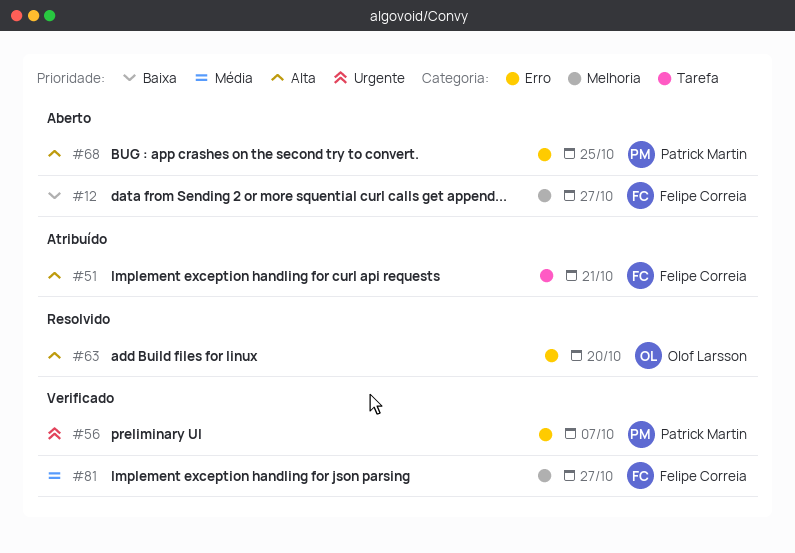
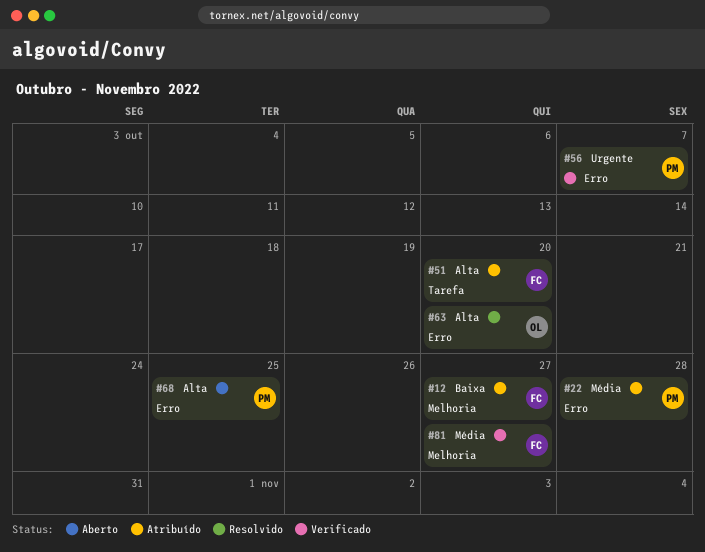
#12, status: Aberto -> Atribuído
#22: none -> present
#51, due: Oct 21 -> Oct 20

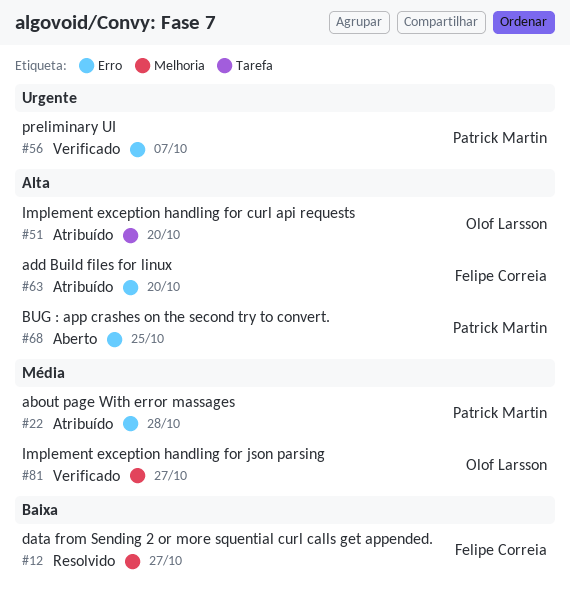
#12, status: Atribuído -> Resolvido
#51, owner: Felipe Correia -> Olof Larsson
#63, status: Resolvido -> Atribuído
#63, owner: Olof Larsson -> Felipe Correia
#81, owner: Felipe Correia -> Olof Larsson

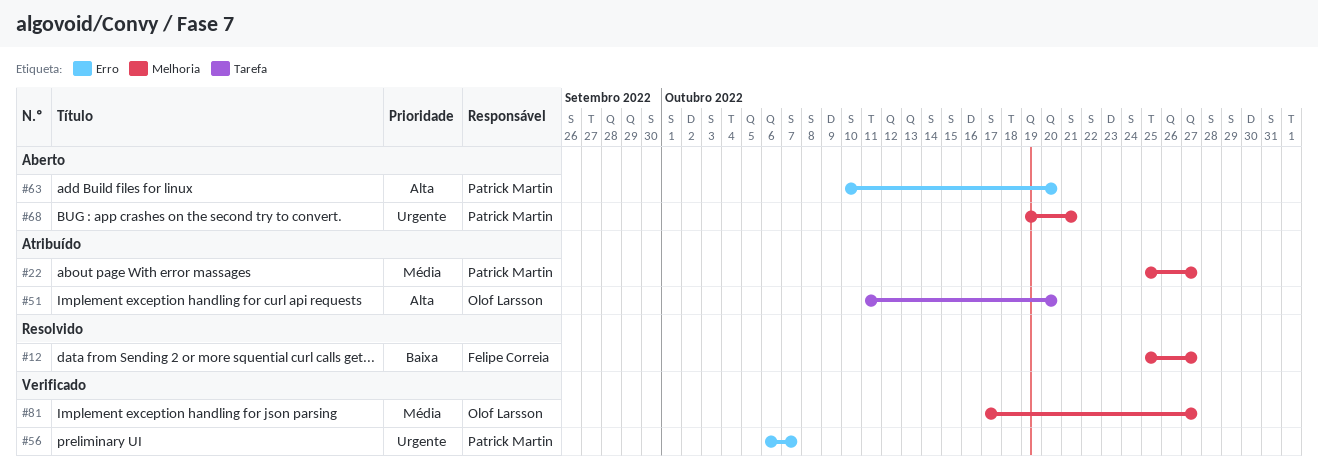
#22, label: Erro -> Melhoria
#22, due: Oct 28 -> Oct 27
#63, status: Atribuído -> Aberto
#63, owner: Felipe Correia -> Patrick Martin
#68, priority: Alta -> Urgente
#68, label: Erro -> Melhoria
#68, due: Oct 25 -> Oct 21

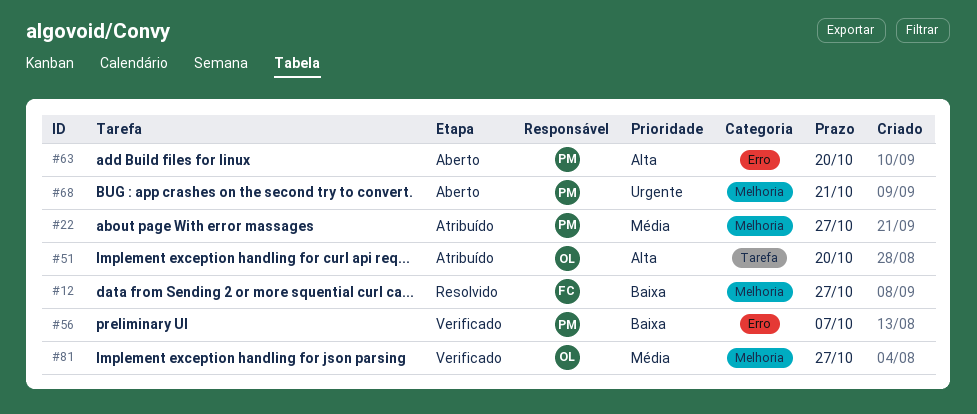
#56, priority: Urgente -> Baixa

